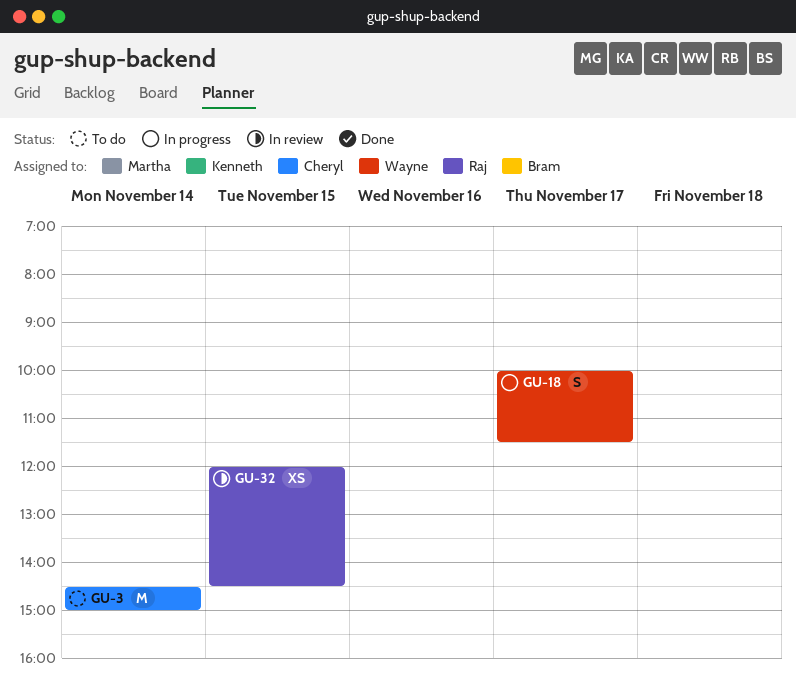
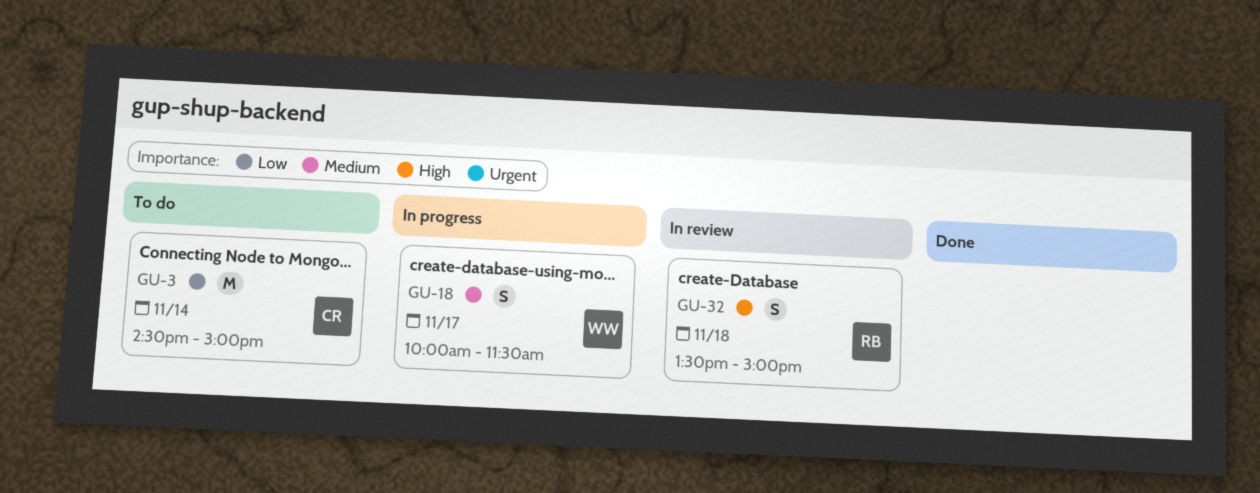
GU-32, estimate: XS -> S
GU-32, day: Nov 15 -> Nov 18
GU-32, begins: 12:00 -> 13:30
GU-32, ends: 14:30 -> 15:00

